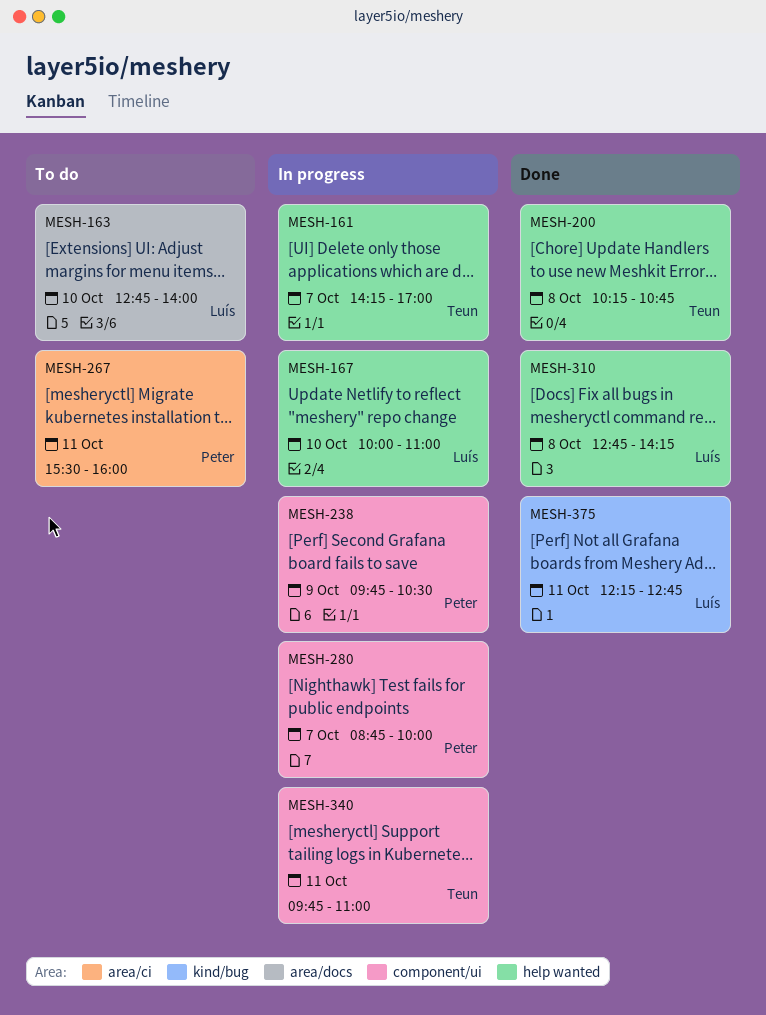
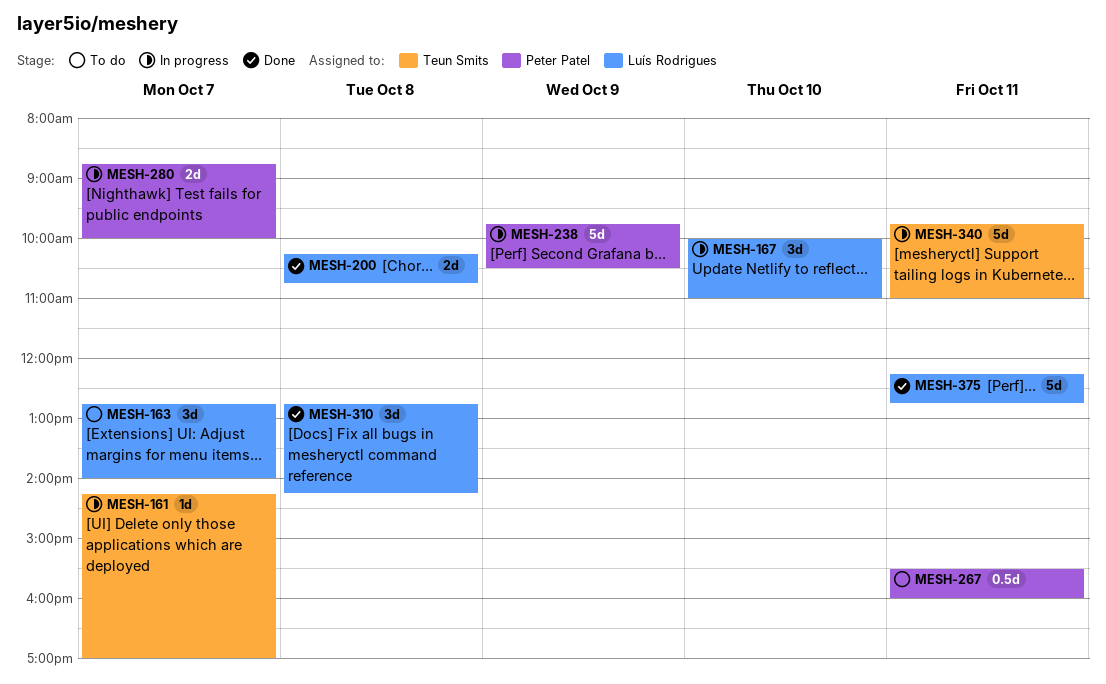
MESH-163, day: Oct 10 -> Oct 7
MESH-200, owner: Teun Smits -> Luís Rodrigues

